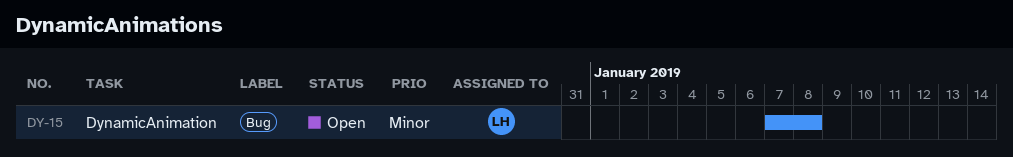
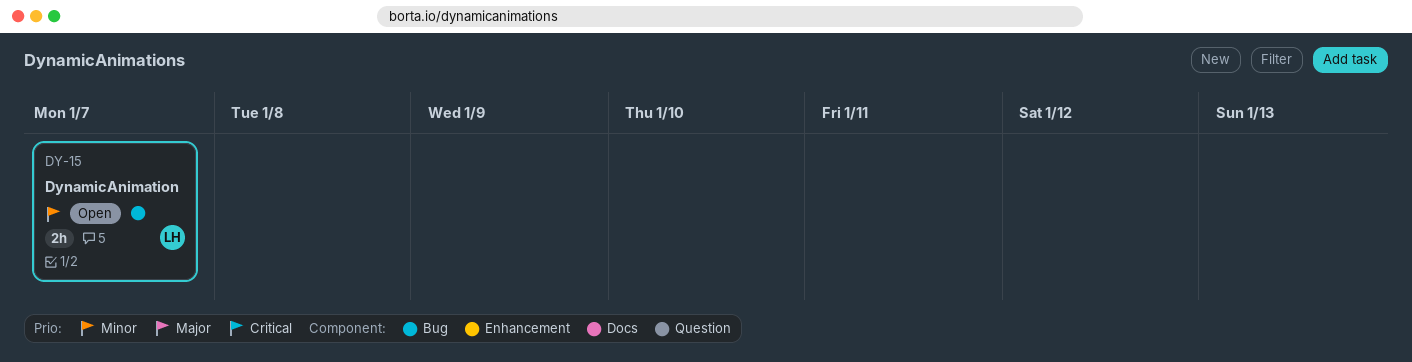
DY-15, due: Jan 8 -> Jan 7

